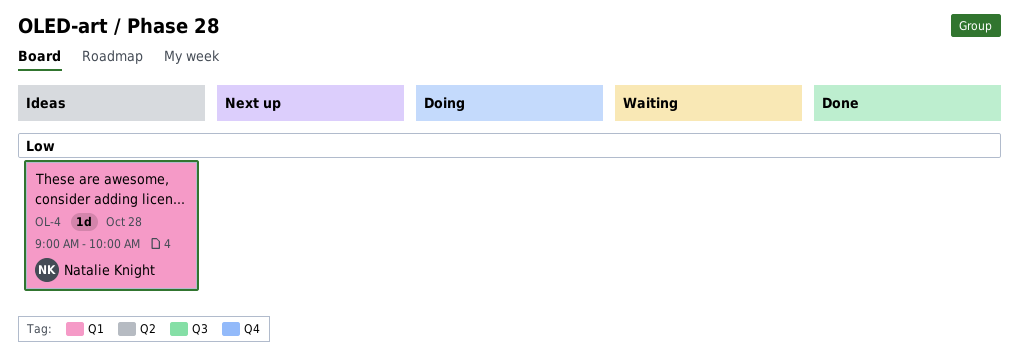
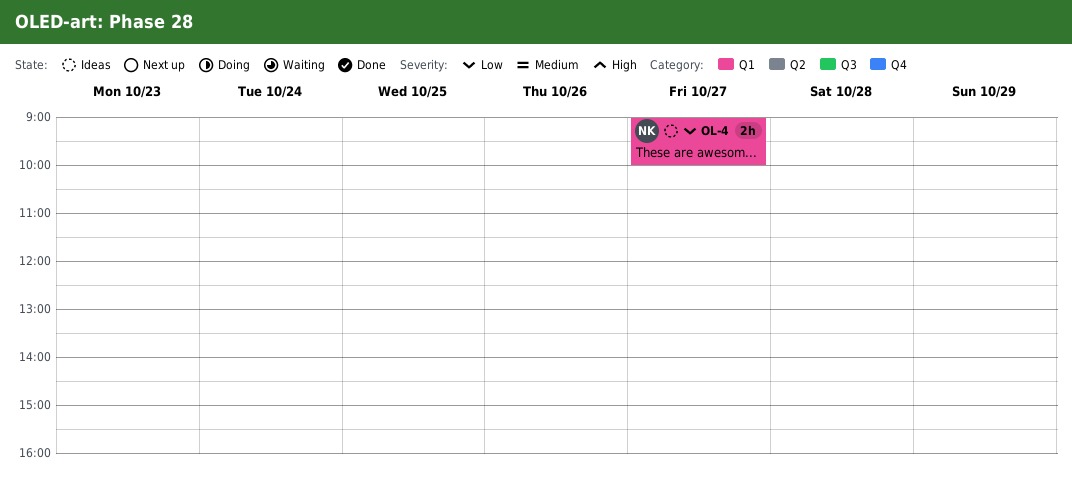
OL-4, estimate: 1d -> 2h
OL-4, day: Oct 28 -> Oct 27

